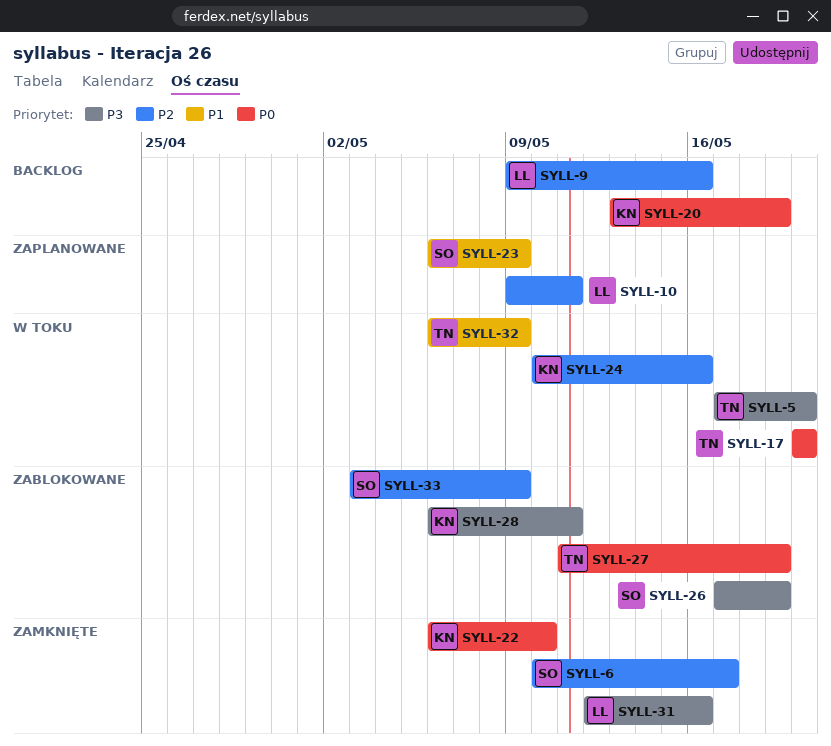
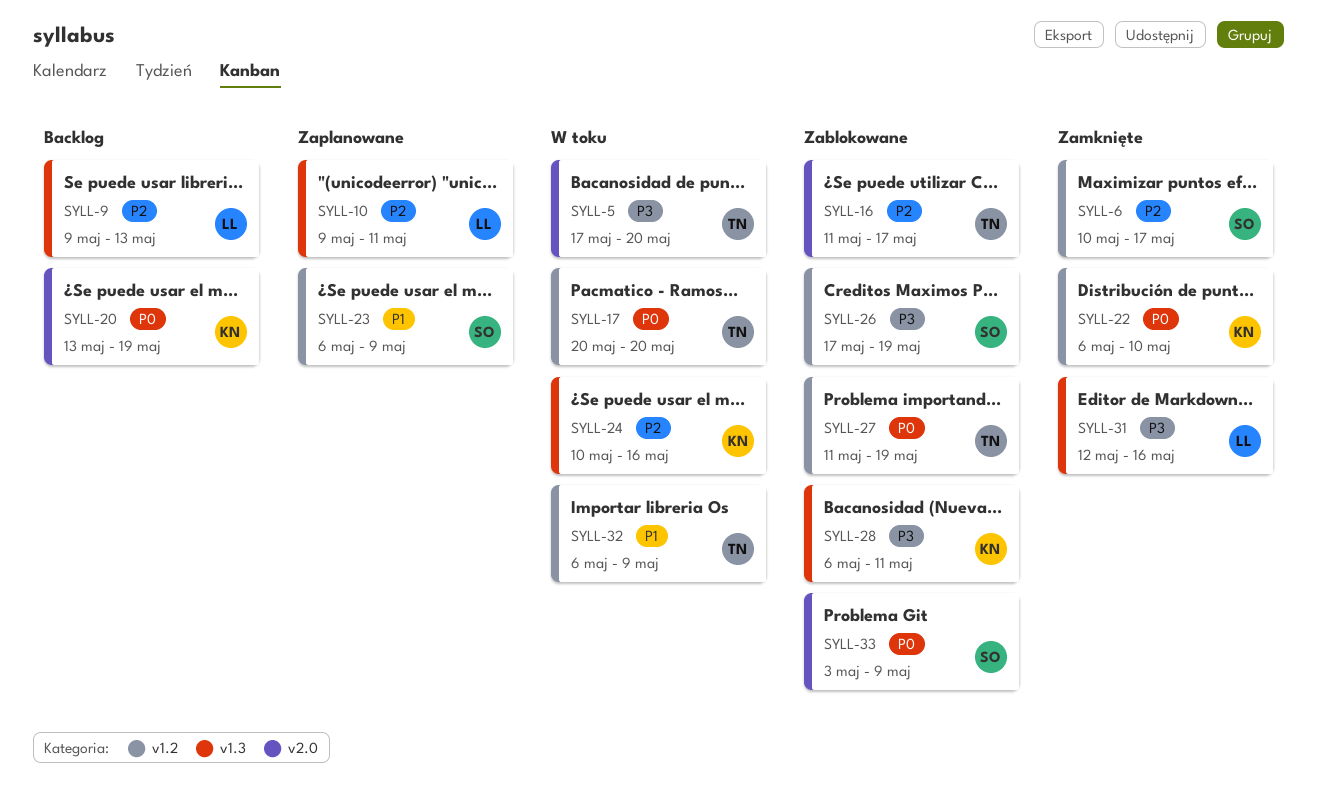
SYLL-9, due: May 16 -> May 13
SYLL-16: none -> present
SYLL-33, priority: P2 -> P0

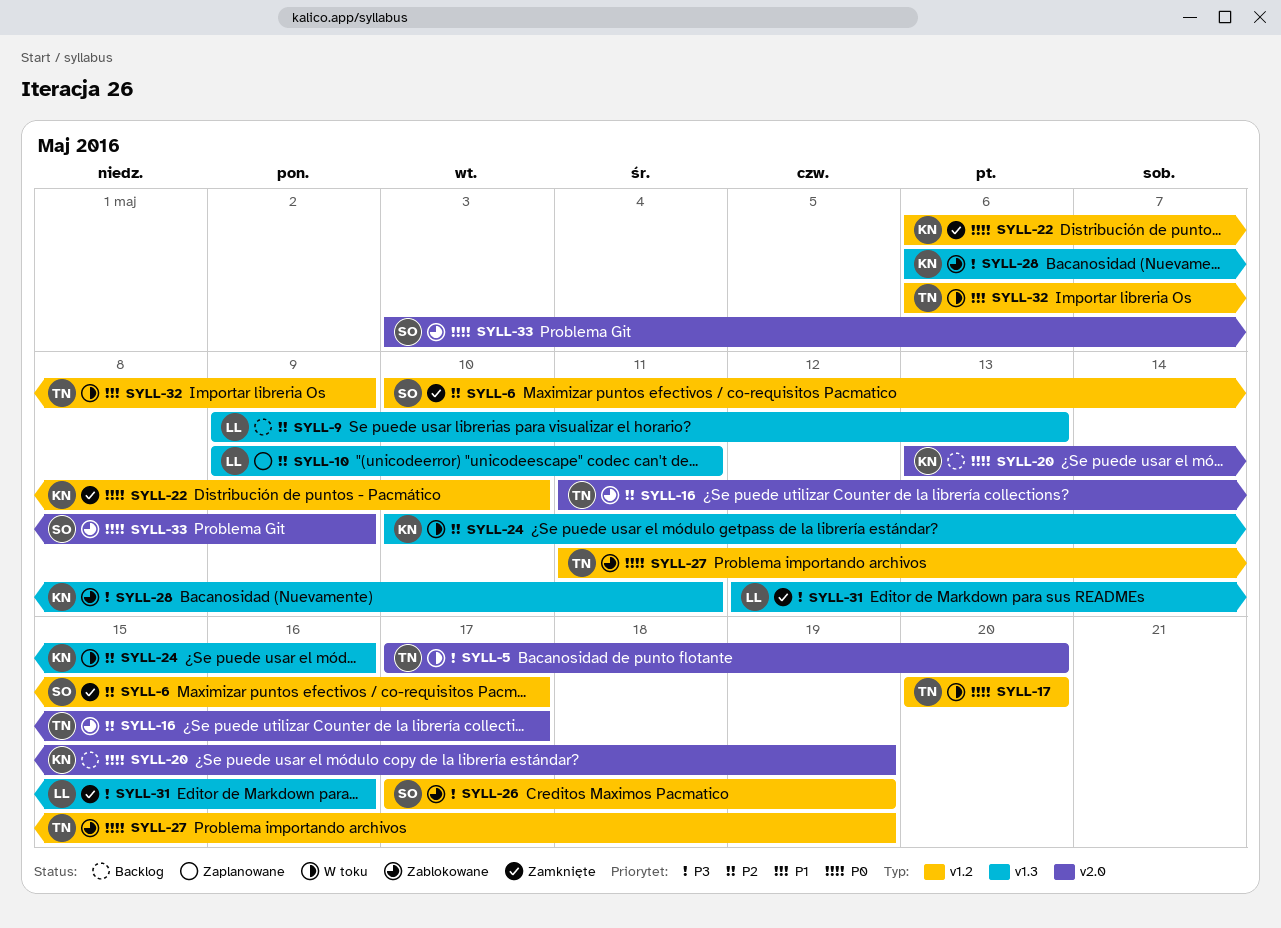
SYLL-23: present -> none

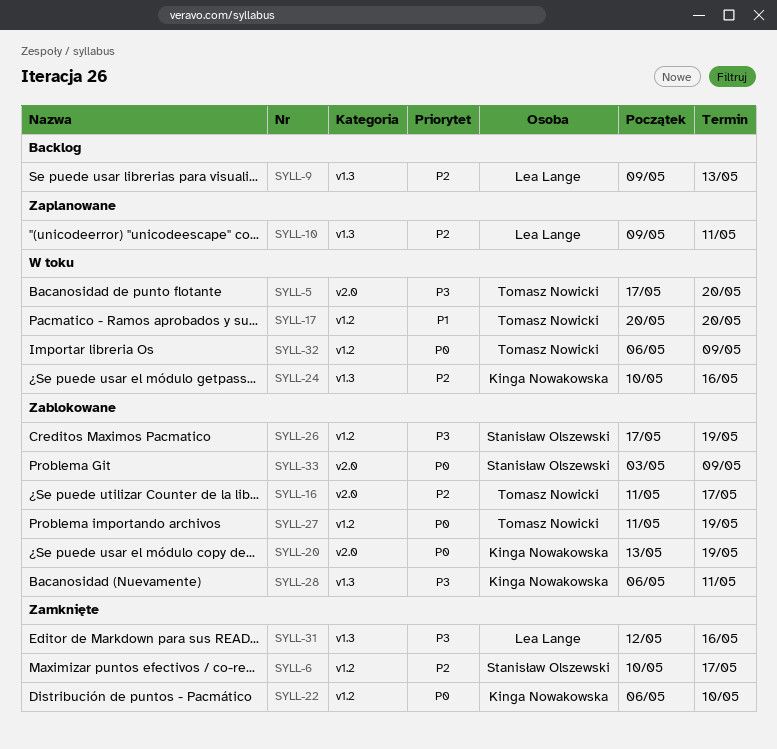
SYLL-17, priority: P0 -> P1
SYLL-20, status: Backlog -> Zablokowane
SYLL-32, priority: P1 -> P0

